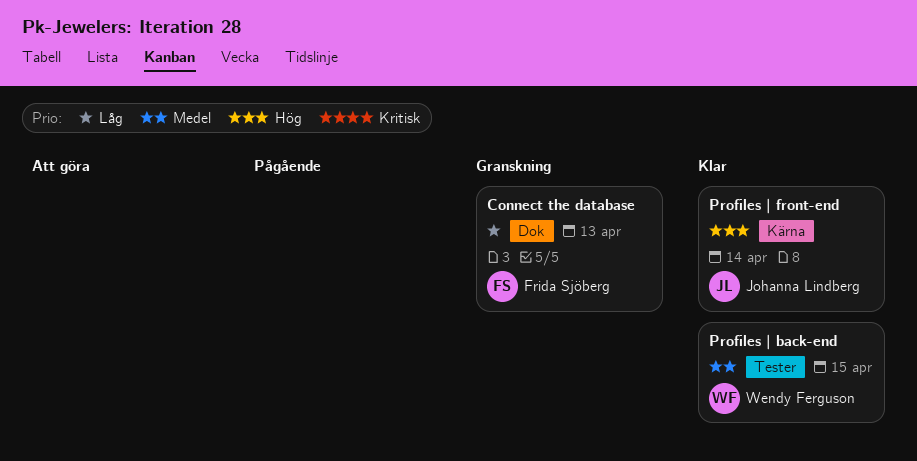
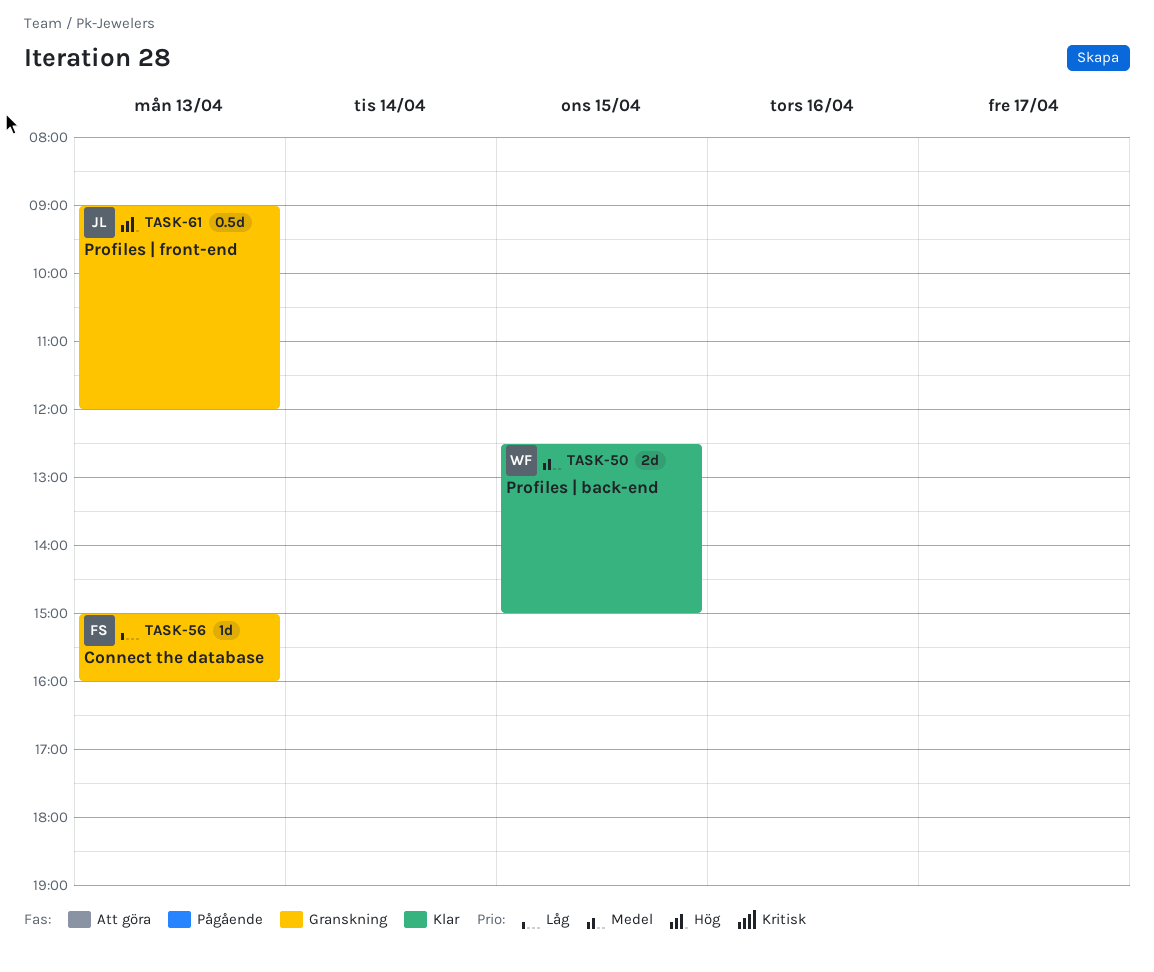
Profiles | front-end, status: Klar -> Granskning
Profiles | front-end, day: Apr 14 -> Apr 13

